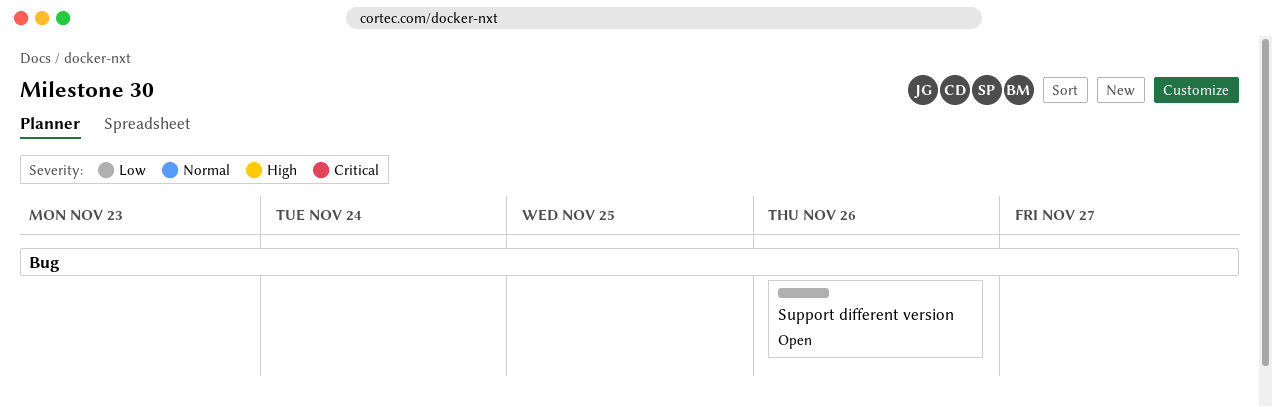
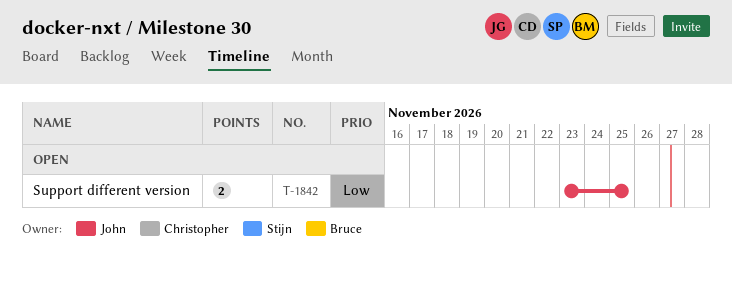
Support different version, due: Nov 26 -> Nov 25

